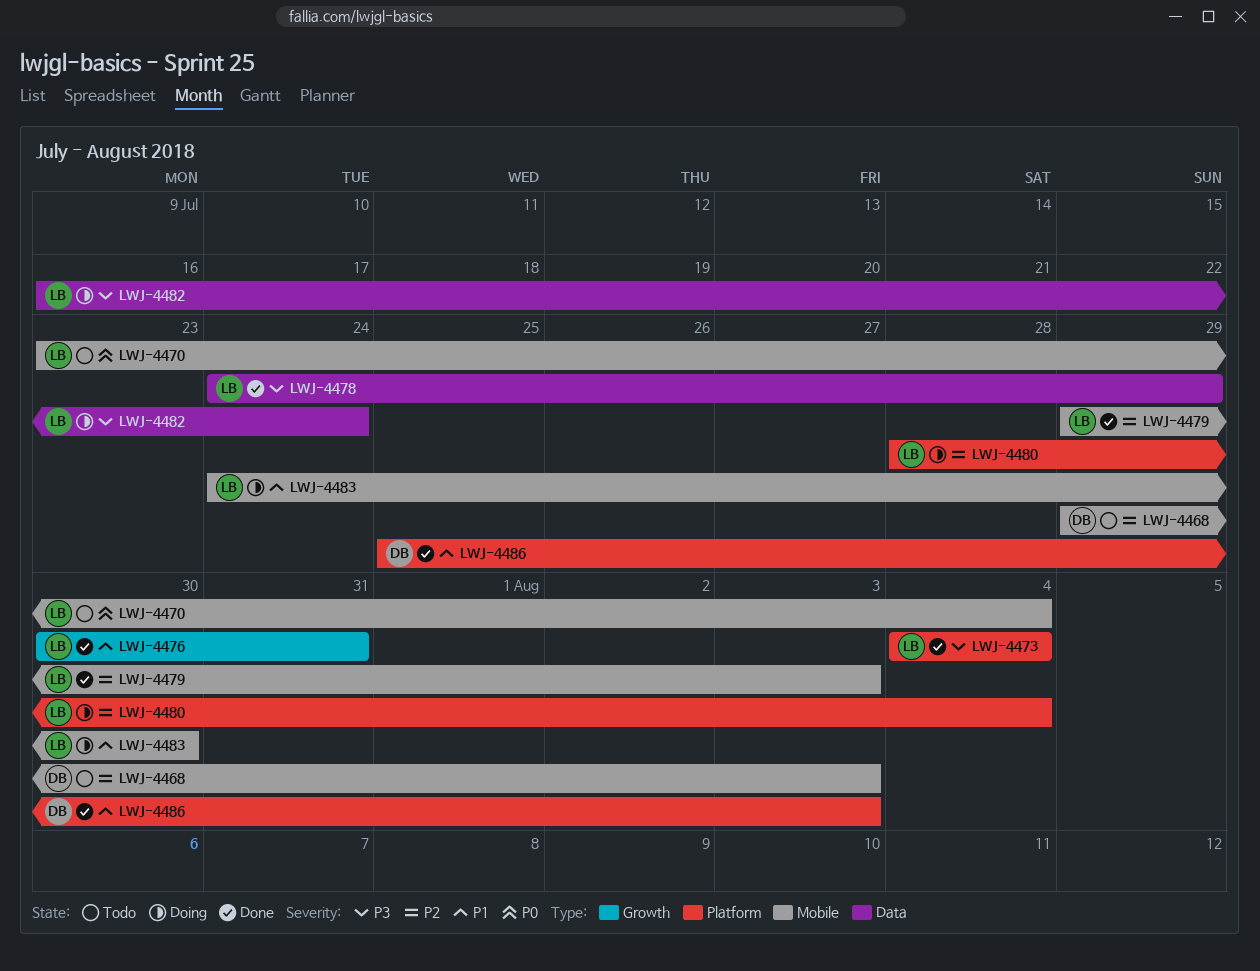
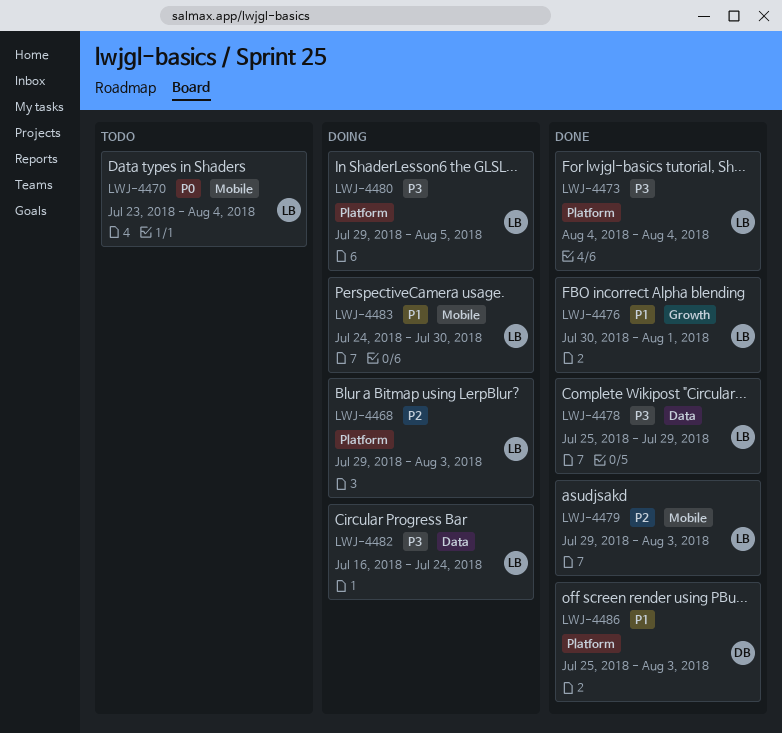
LWJ-4468, status: Todo -> Doing
LWJ-4468, owner: DB -> LB
LWJ-4468, label: Mobile -> Platform
LWJ-4476, due: Jul 31 -> Aug 1
LWJ-4478, start: Jul 24 -> Jul 25
LWJ-4480, priority: P2 -> P3
LWJ-4480, start: Jul 28 -> Jul 29
LWJ-4480, due: Aug 4 -> Aug 5

